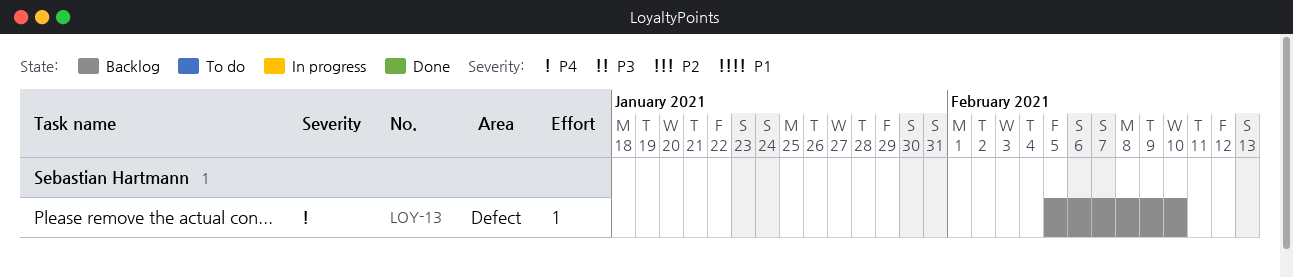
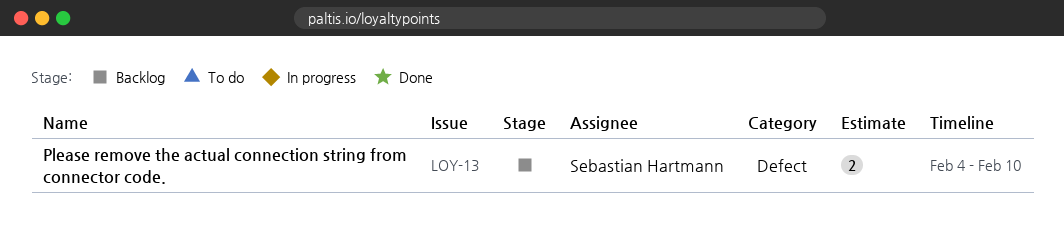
LOY-13, estimate: 1 -> 2
LOY-13, start: Feb 5 -> Feb 4

